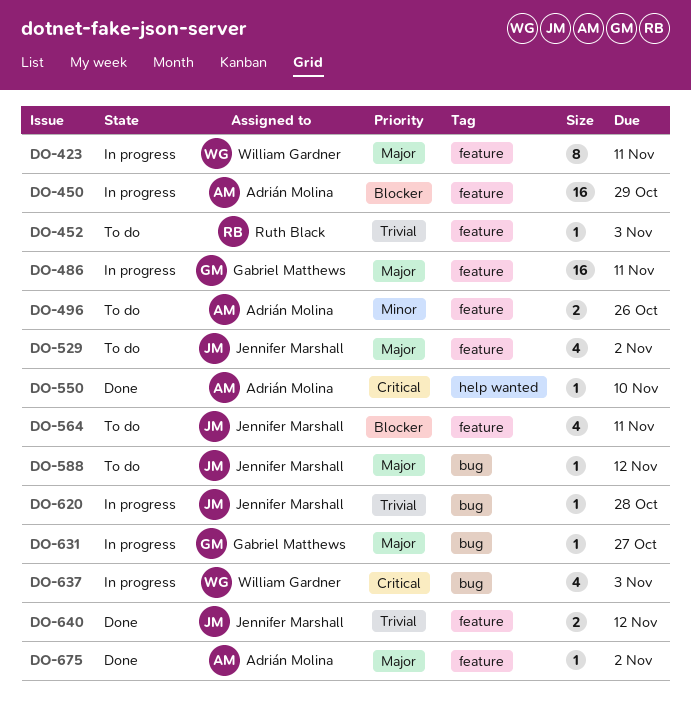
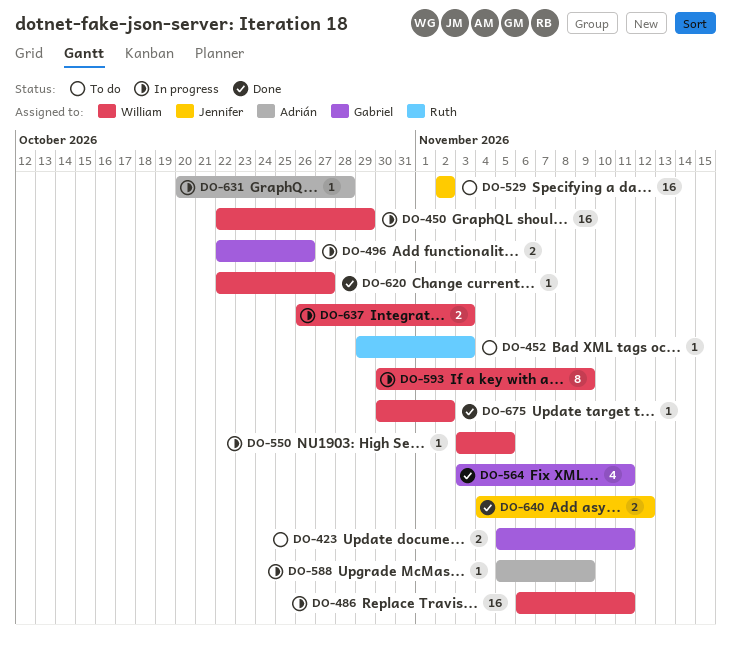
DO-423, status: In progress -> To do
DO-423, owner: William Gardner -> Gabriel Matthews
DO-423, estimate: 8 -> 2
DO-450, owner: Adrián Molina -> William Gardner
DO-486, owner: Gabriel Matthews -> William Gardner
DO-496, status: To do -> In progress
DO-496, owner: Adrián Molina -> Gabriel Matthews
DO-529, estimate: 4 -> 16
DO-550, status: Done -> In progress
DO-550, owner: Adrián Molina -> William Gardner
DO-550, due: Nov 10 -> Nov 5
DO-564, status: To do -> Done
DO-564, owner: Jennifer Marshall -> Gabriel Matthews
DO-588, status: To do -> In progress
DO-588, owner: Jennifer Marshall -> Adrián Molina
DO-588, due: Nov 12 -> Nov 9
DO-593: none -> present
DO-620, status: In progress -> Done
DO-620, owner: Jennifer Marshall -> William Gardner
DO-620, due: Oct 28 -> Oct 27
DO-631, owner: Gabriel Matthews -> Adrián Molina
DO-631, due: Oct 27 -> Oct 28
DO-637, estimate: 4 -> 2
DO-675, owner: Adrián Molina -> William Gardner

